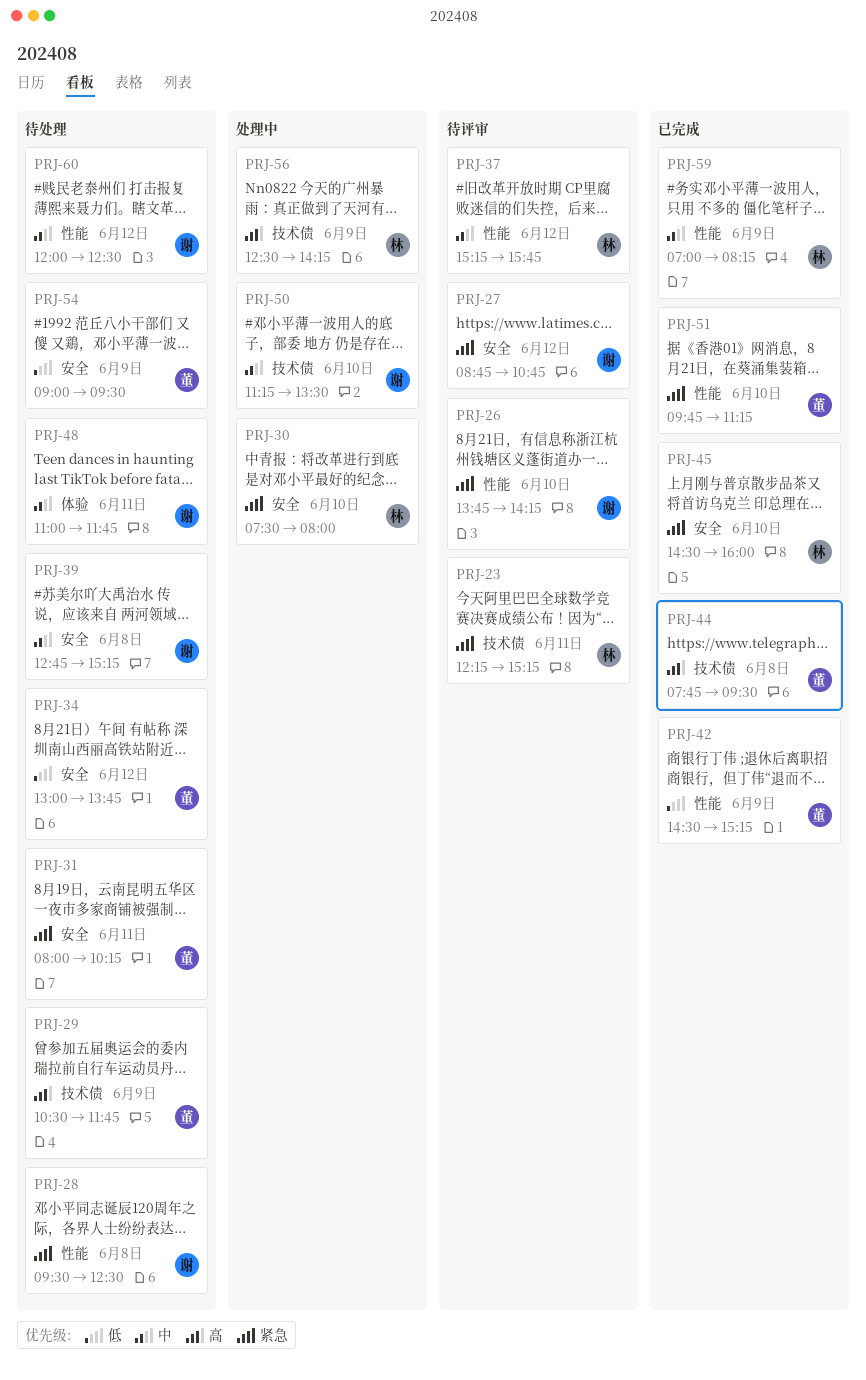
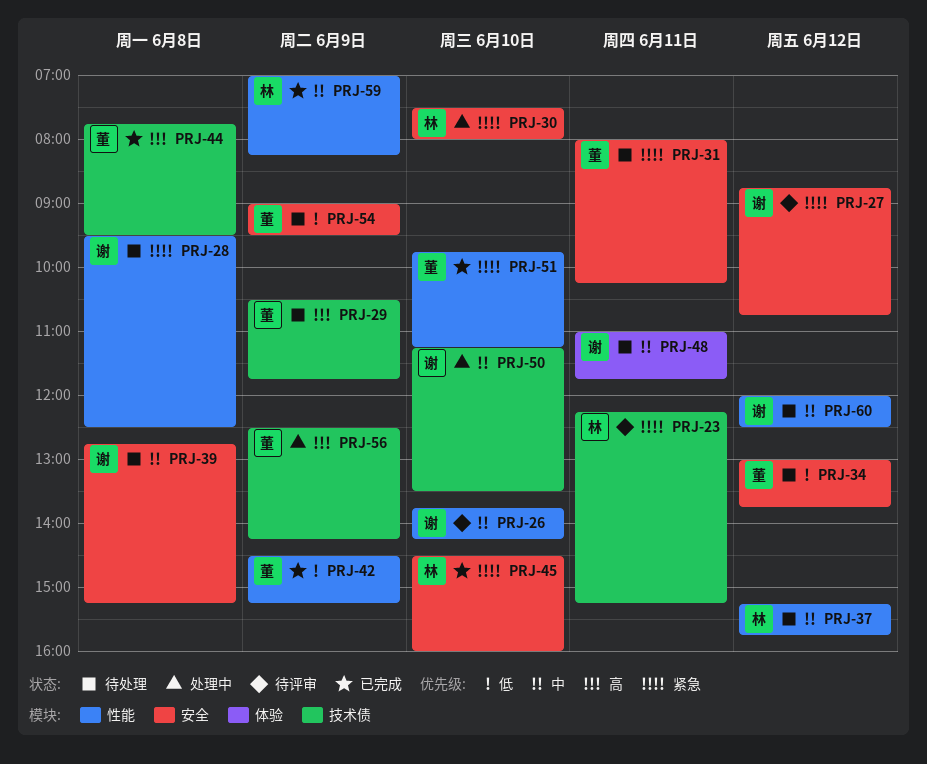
PRJ-26, priority: 紧急 -> 中
PRJ-37, status: 待评审 -> 待处理
PRJ-56, owner: 林 -> 董

